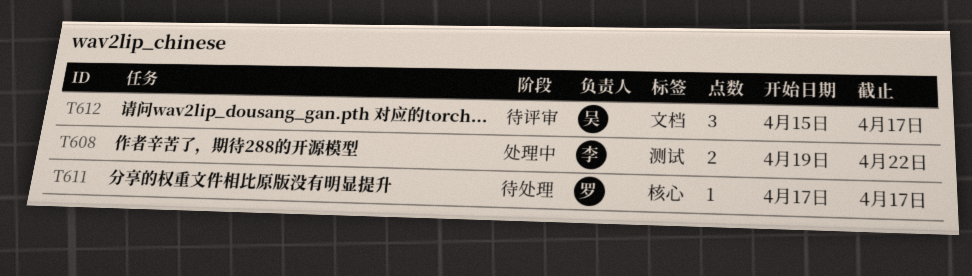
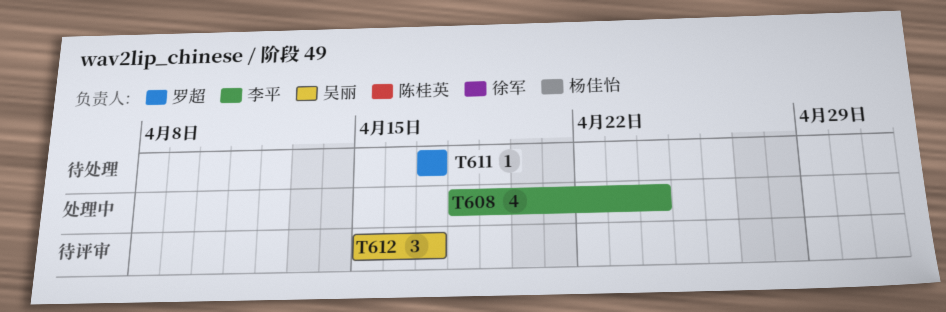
T608, estimate: 2 -> 4
T608, start: Apr 19 -> Apr 18
T608, due: Apr 22 -> Apr 24

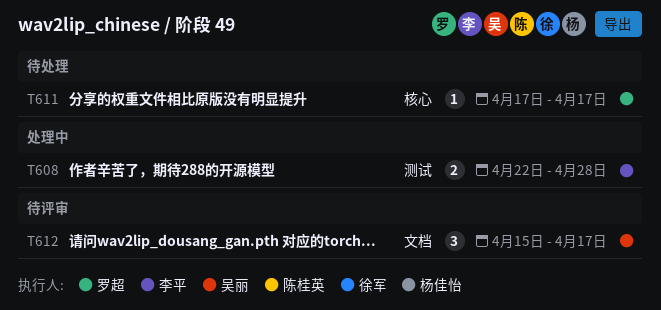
T608, estimate: 4 -> 2
T608, start: Apr 18 -> Apr 22
T608, due: Apr 24 -> Apr 28

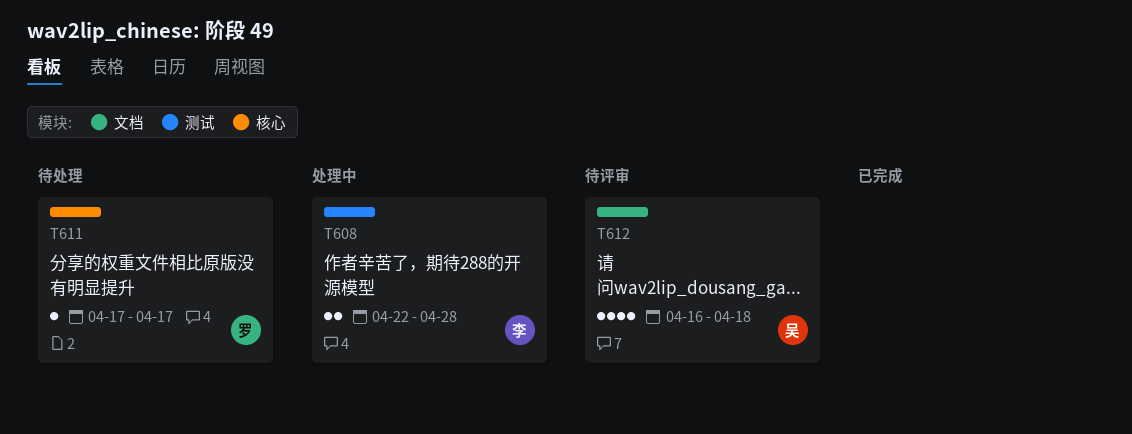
T612, estimate: 3 -> 4
T612, start: Apr 15 -> Apr 16
T612, due: Apr 17 -> Apr 18

